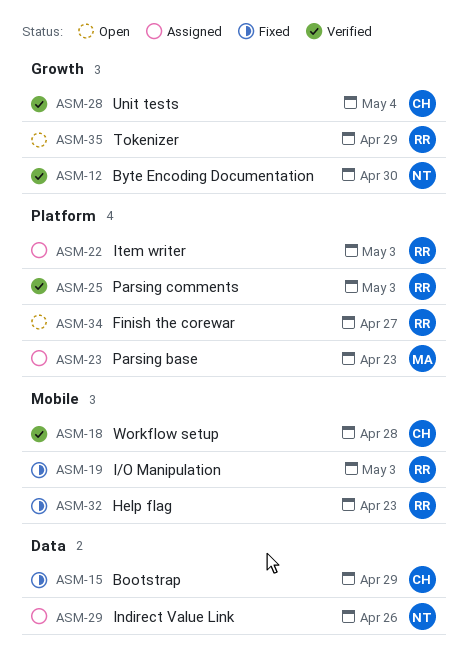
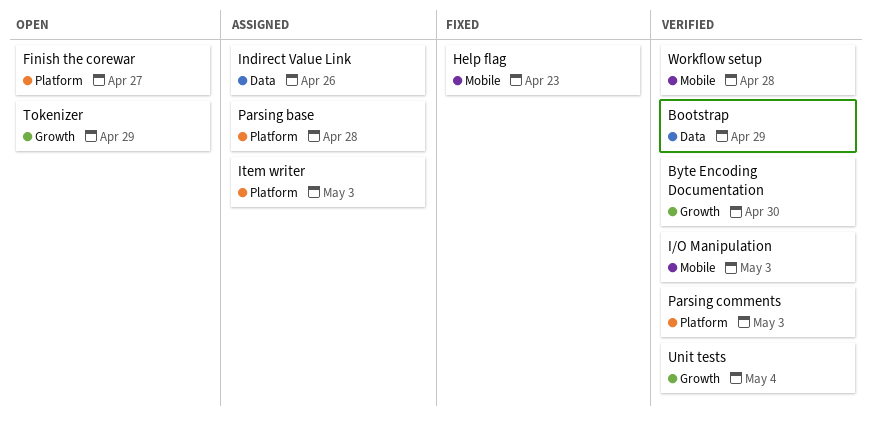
Bootstrap, status: Fixed -> Verified
I/O Manipulation, status: Fixed -> Verified
Parsing base, due: Apr 23 -> Apr 28

